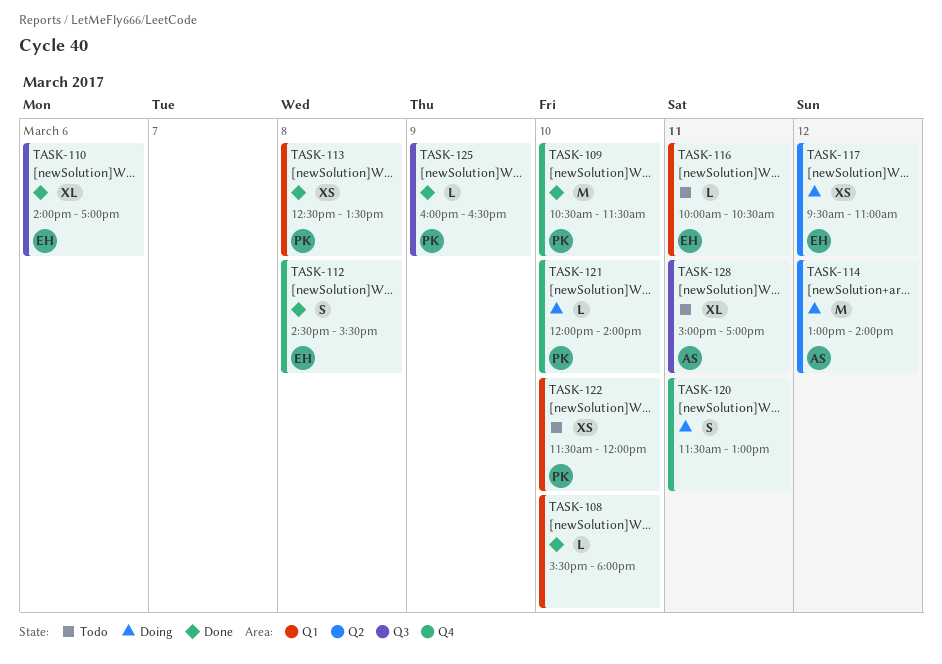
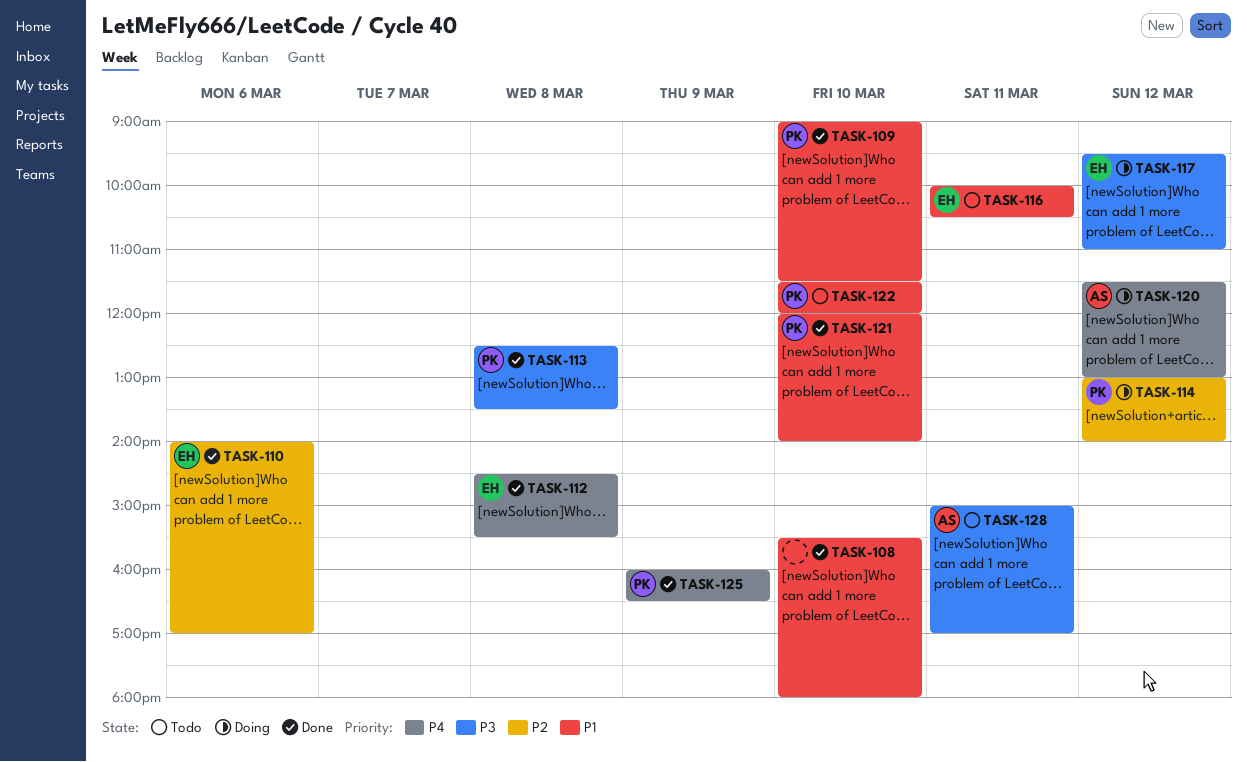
TASK-109, begins: 10:30 -> 09:00
TASK-114, owner: AS -> PK
TASK-120, owner: none -> AS
TASK-120, day: Mar 11 -> Mar 12
TASK-121, status: Doing -> Done

